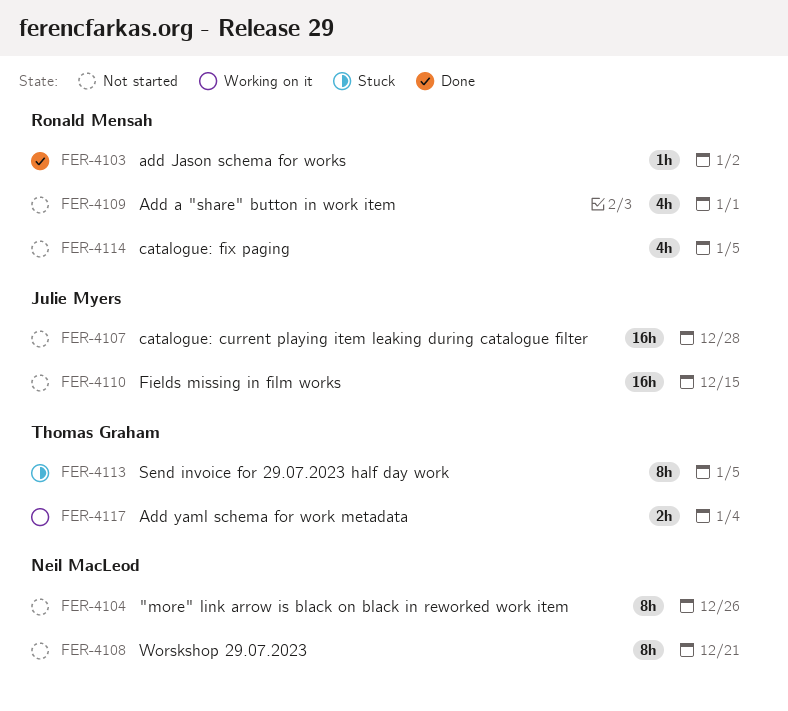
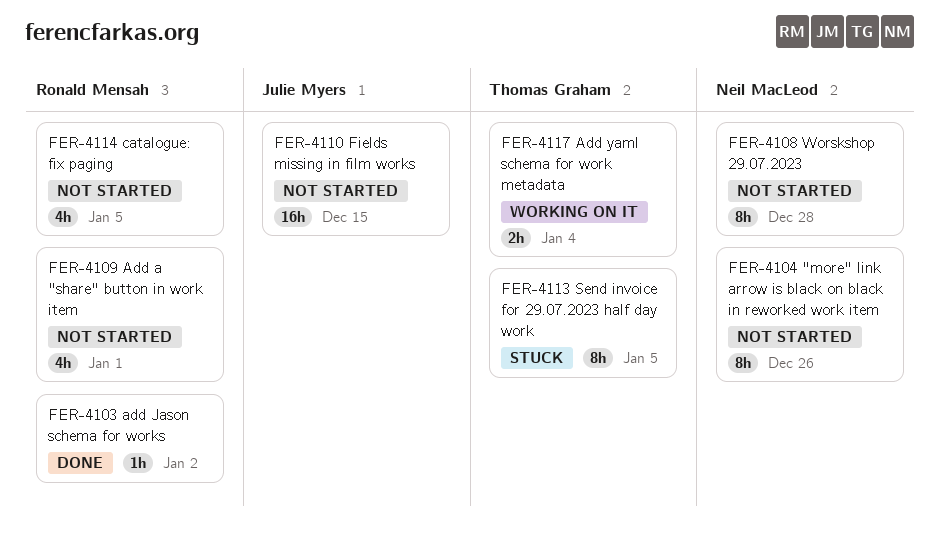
FER-4107: present -> none
FER-4108, due: Dec 21 -> Dec 28

